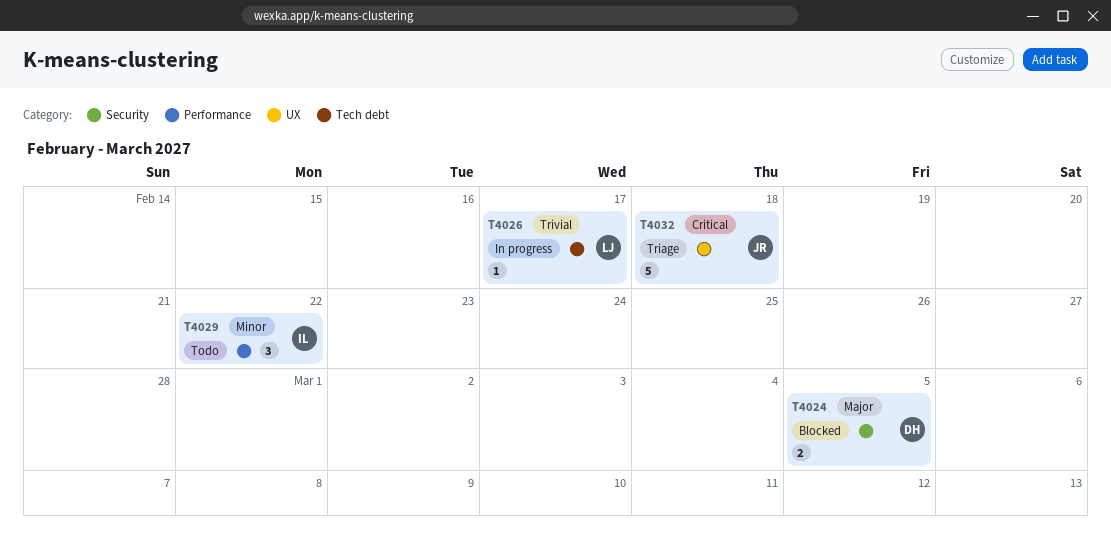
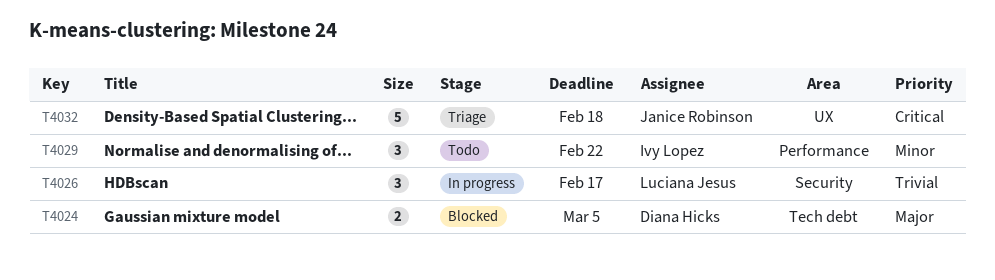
T4024, label: Security -> Tech debt
T4026, label: Tech debt -> Security
T4026, estimate: 1 -> 3

